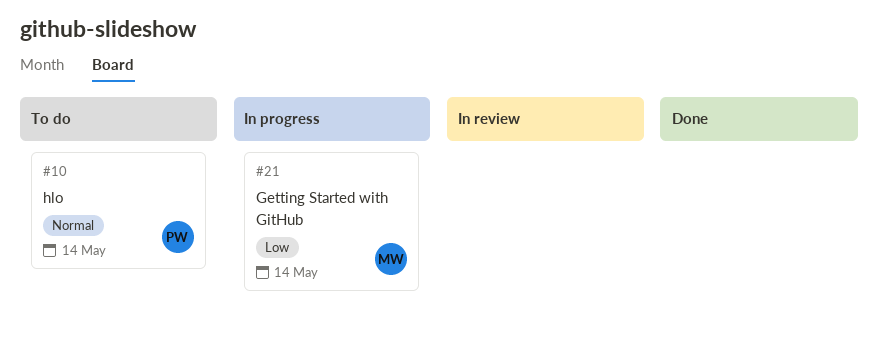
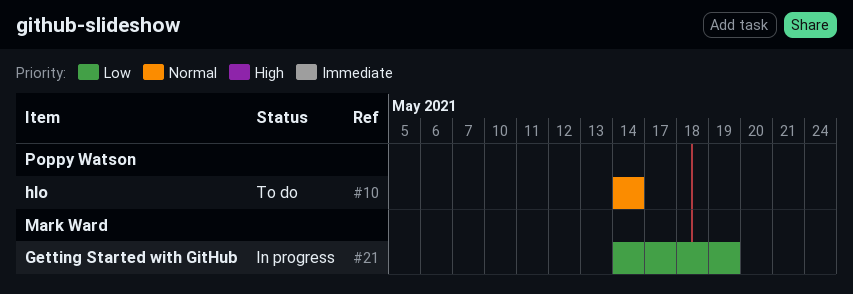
#21, due: May 14 -> May 19

